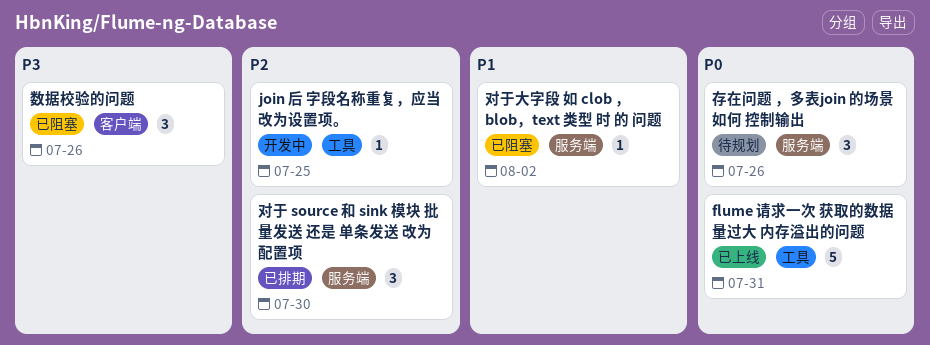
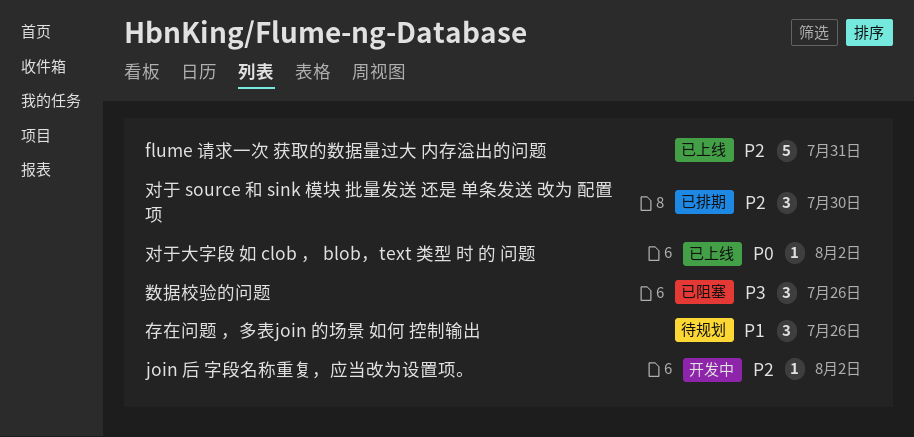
flume 请求一次 获取的数据量过大 内存溢出的问题, priority: P0 -> P2
join 后 字段名称重复，应当改为设置项。, due: Jul 25 -> Aug 2
存在问题 ，多表join 的场景 如何 控制输出, priority: P0 -> P1
对于大字段 如 clob ， blob，text 类型 时 的 问题, status: 已阻塞 -> 已上线
对于大字段 如 clob ， blob，text 类型 时 的 问题, priority: P1 -> P0

